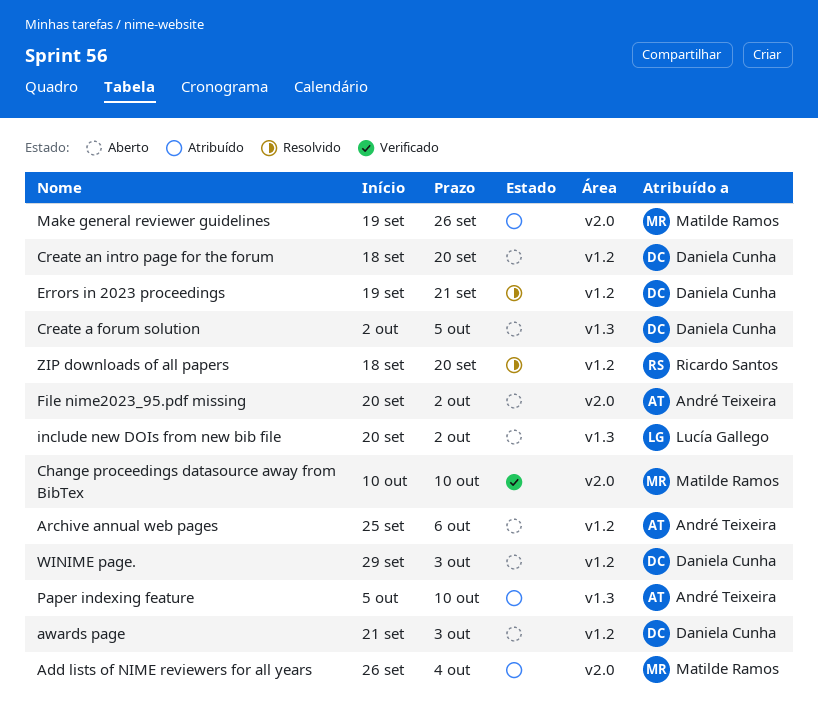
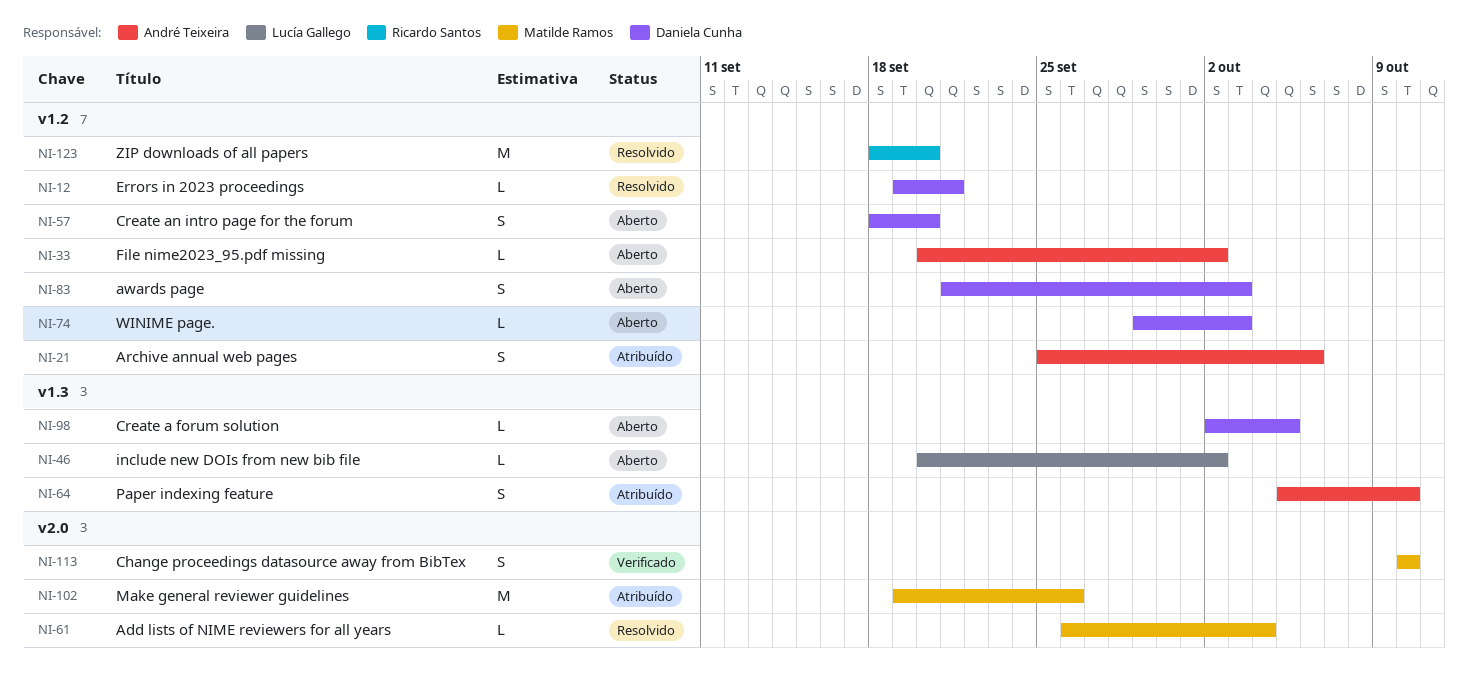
Add lists of NIME reviewers for all years, status: Atribuído -> Resolvido
Archive annual web pages, status: Aberto -> Atribuído
File nime2023_95.pdf missing, label: v2.0 -> v1.2

